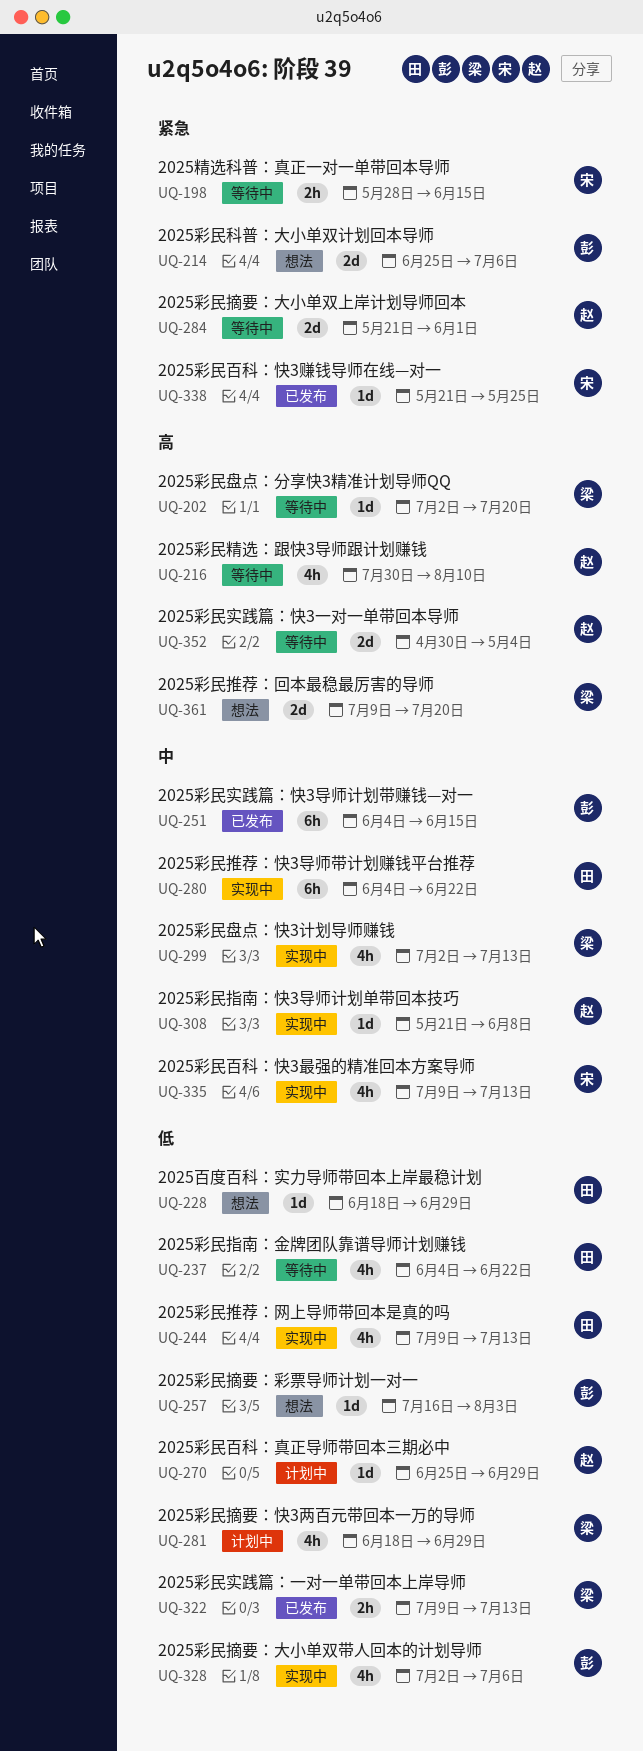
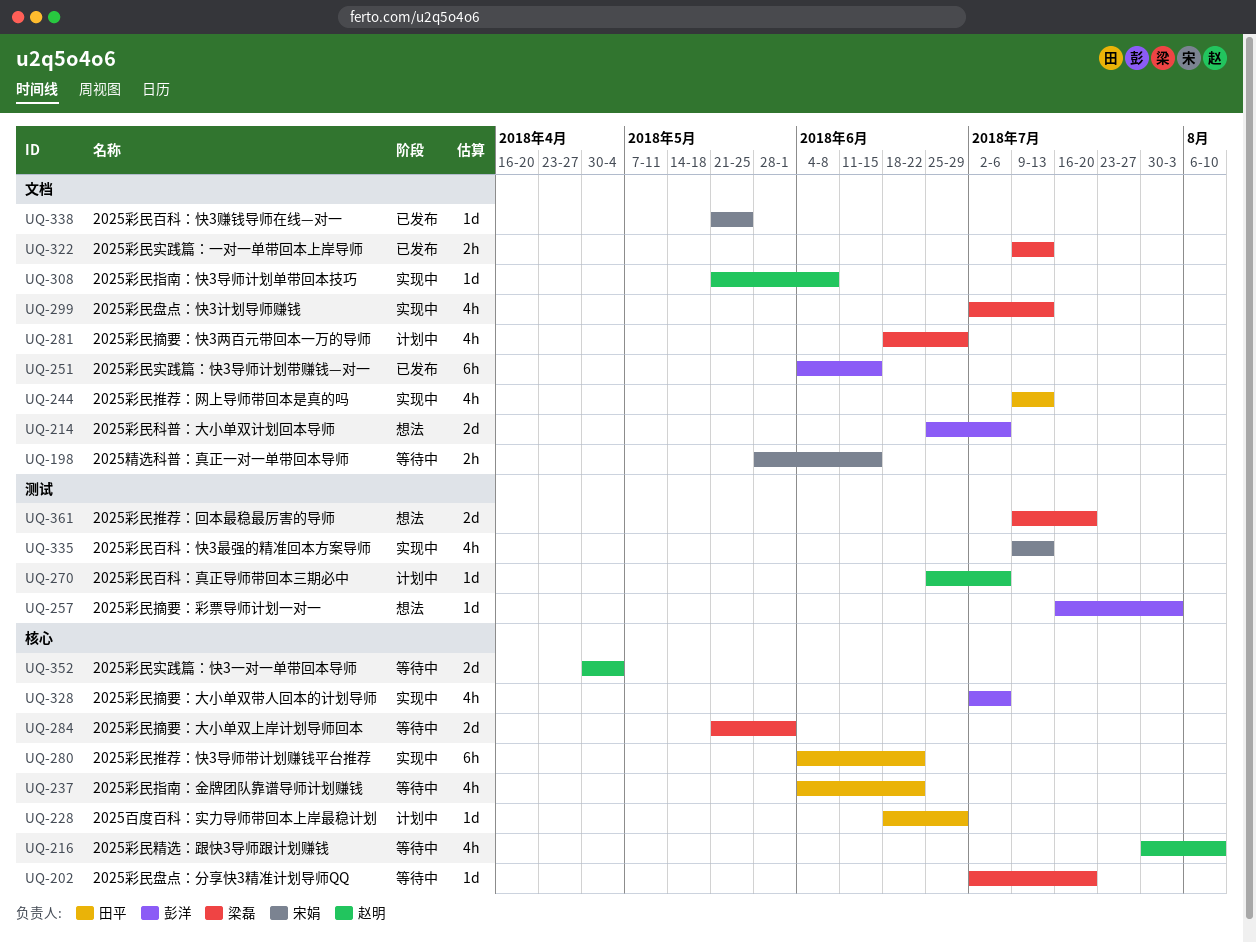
UQ-228, status: 想法 -> 计划中
UQ-270, due: Jun 29 -> Jul 6
UQ-284, owner: 赵明 -> 梁磊

